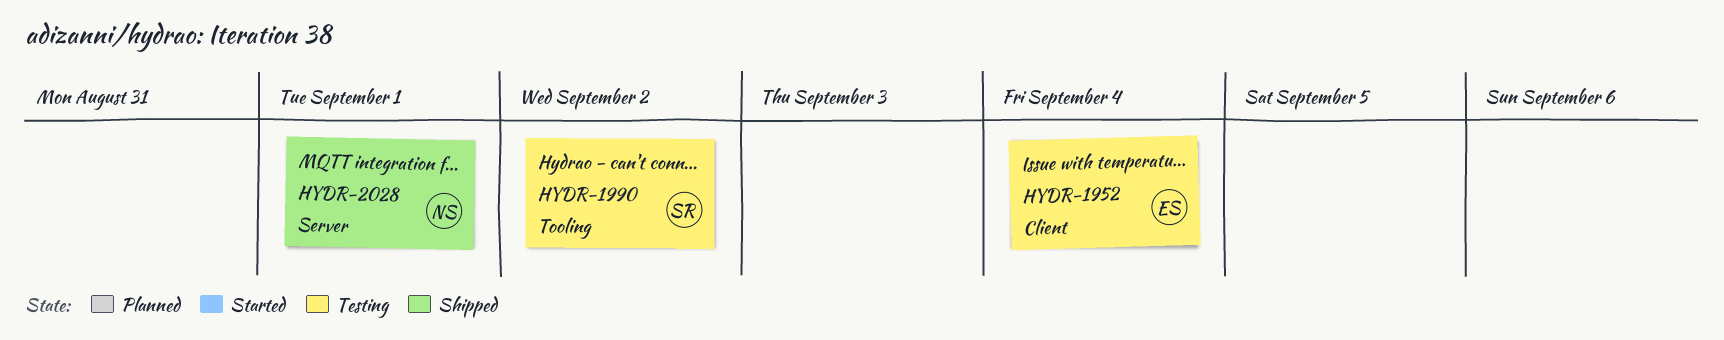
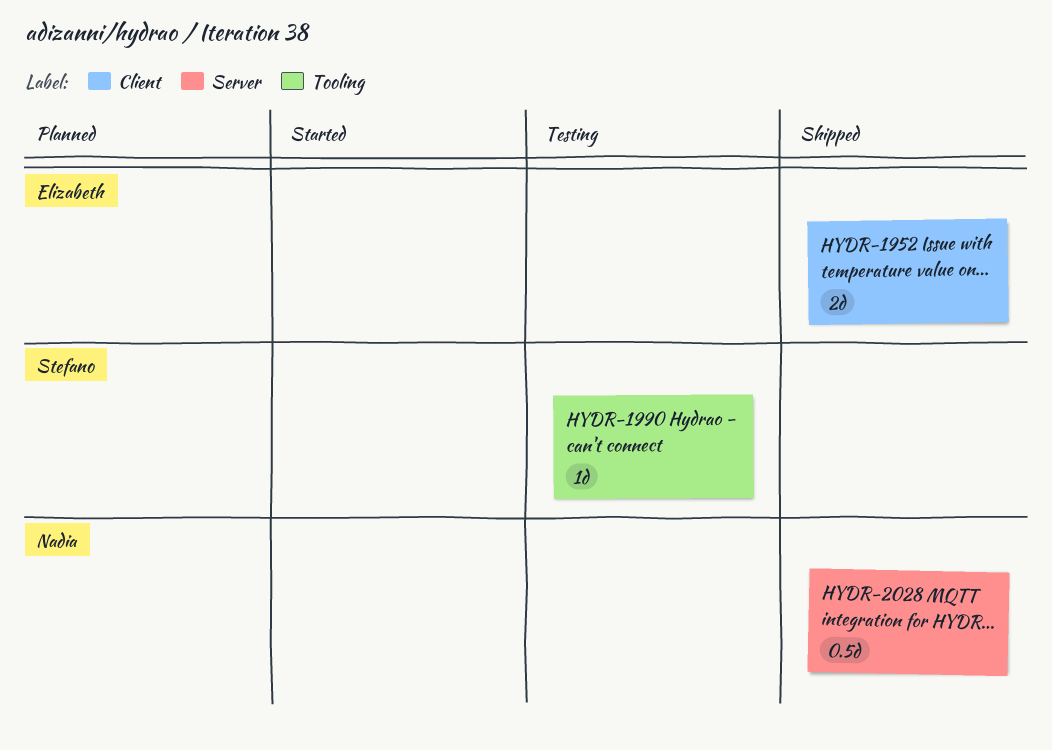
HYDR-1952, status: Testing -> Shipped

